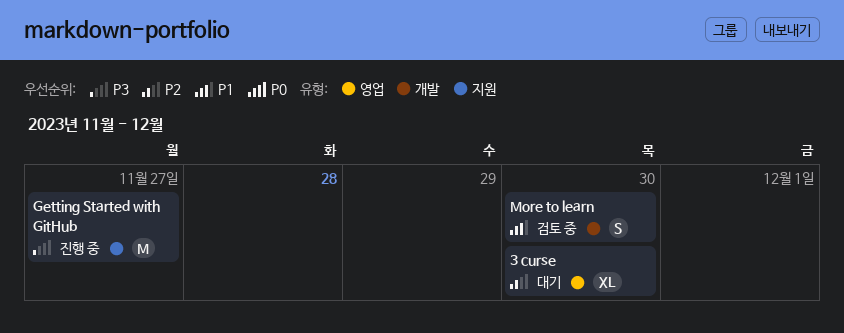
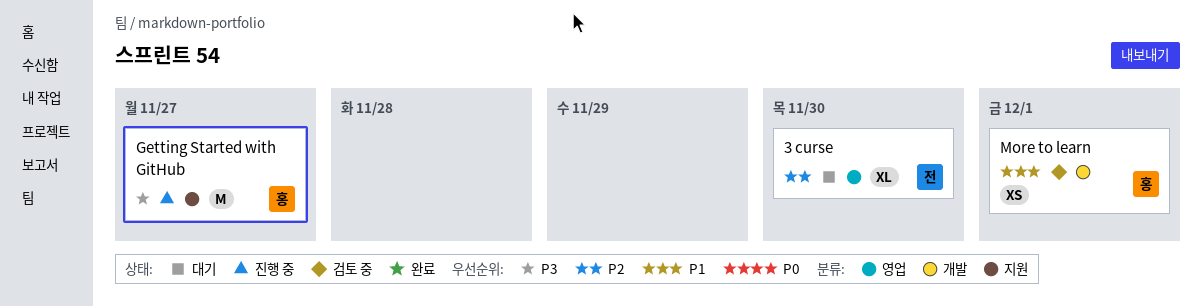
More to learn, estimate: S -> XS
More to learn, due: Nov 30 -> Dec 1

